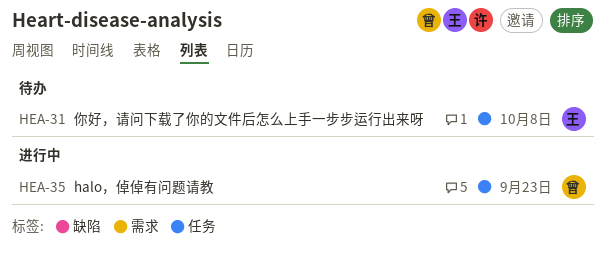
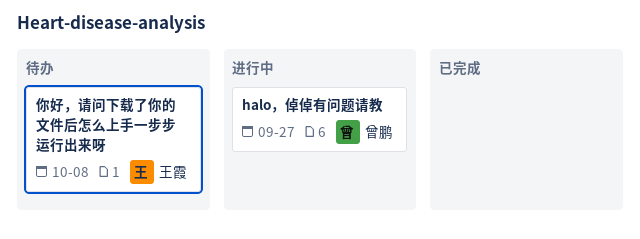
halo，倬倬有问题请教, due: Sep 23 -> Sep 27

